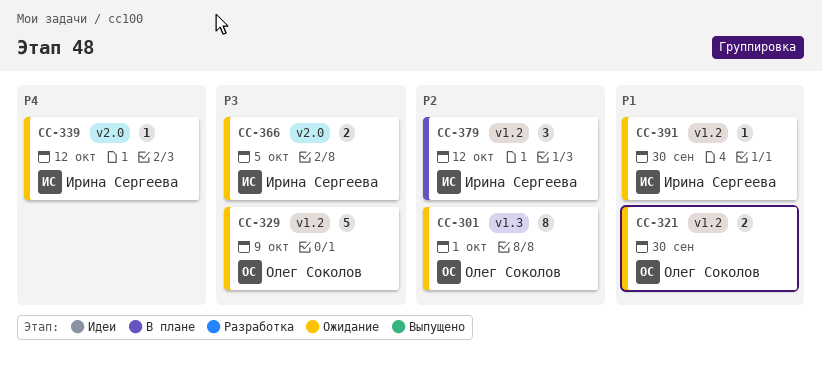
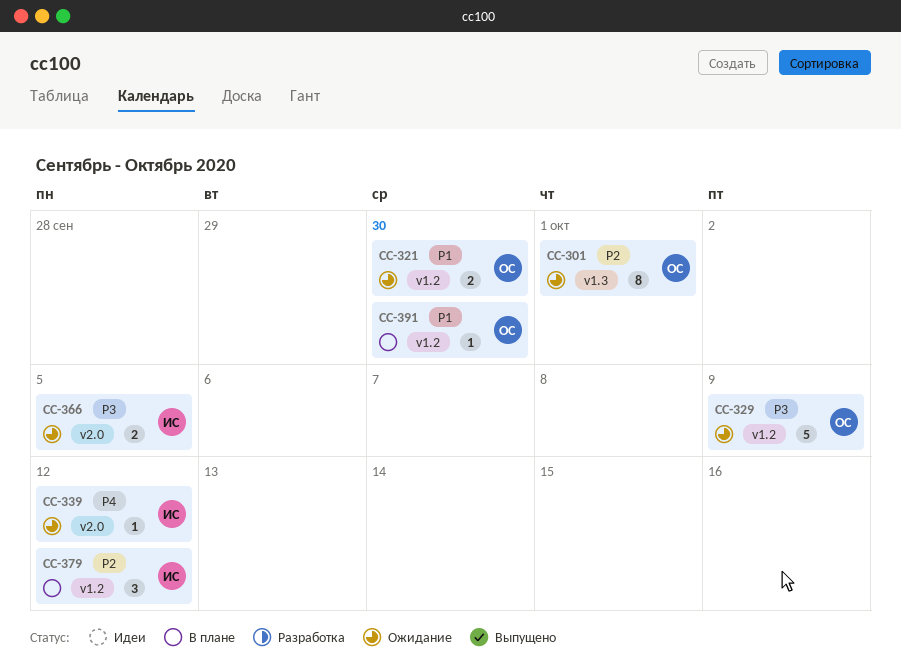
CC-391, status: Ожидание -> В плане
CC-391, owner: Ирина Сергеева -> Олег Соколов

